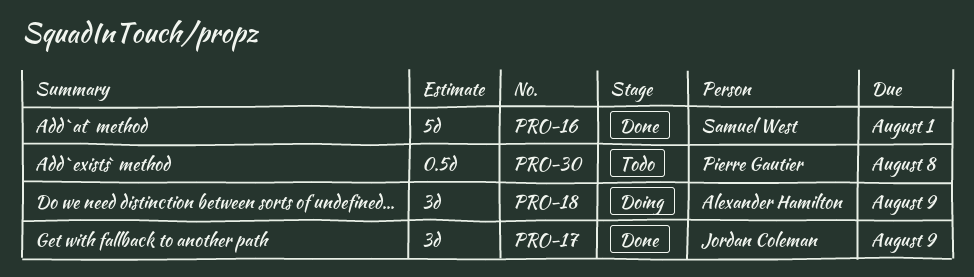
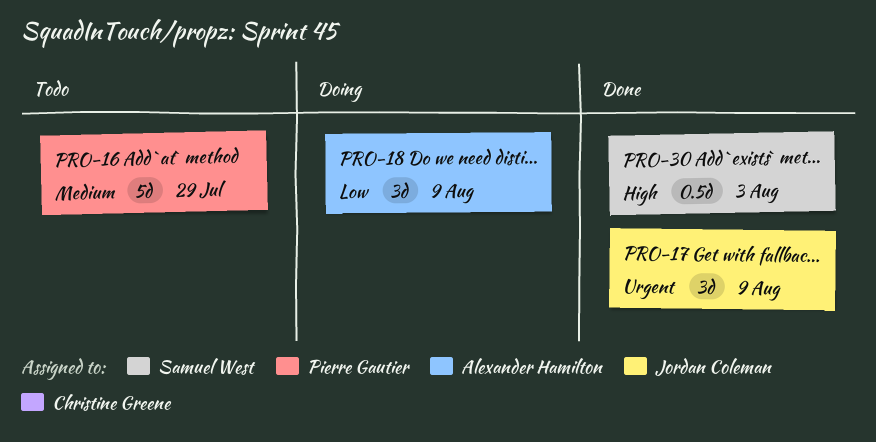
PRO-16, status: Done -> Todo
PRO-16, owner: Samuel West -> Pierre Gautier
PRO-16, due: Aug 1 -> Jul 29
PRO-30, status: Todo -> Done
PRO-30, owner: Pierre Gautier -> Samuel West
PRO-30, due: Aug 8 -> Aug 3

